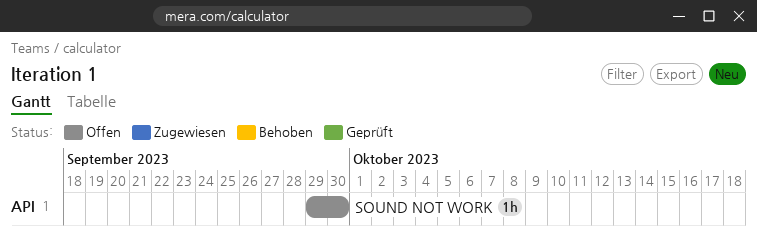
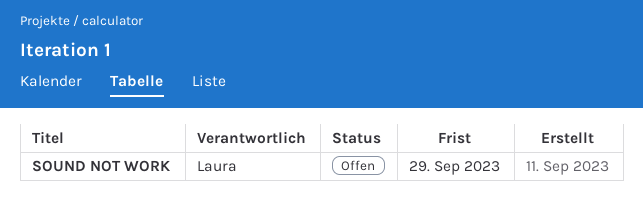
SOUND NOT WORK, due: Sep 30 -> Sep 29

